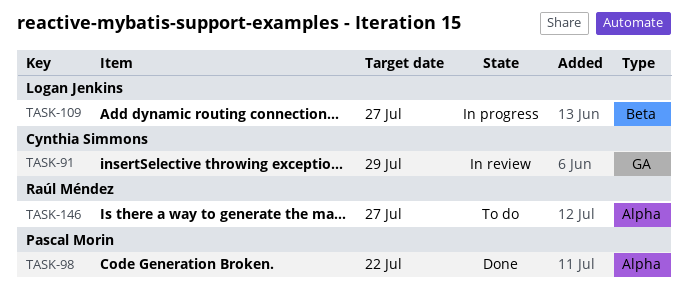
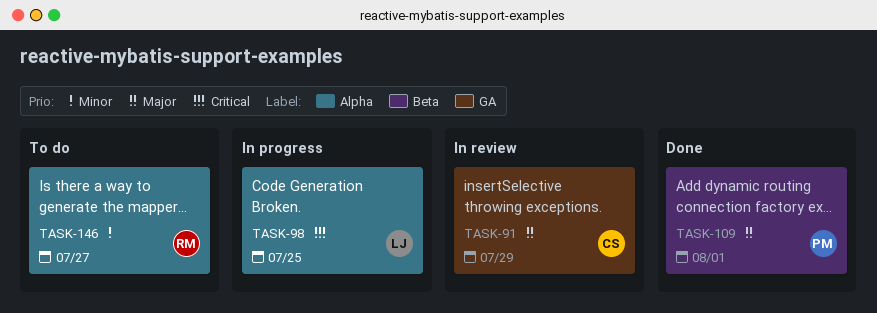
TASK-98, status: Done -> In progress
TASK-98, owner: Pascal Morin -> Logan Jenkins
TASK-98, due: Jul 22 -> Jul 25
TASK-109, status: In progress -> Done
TASK-109, owner: Logan Jenkins -> Pascal Morin
TASK-109, due: Jul 27 -> Aug 1

